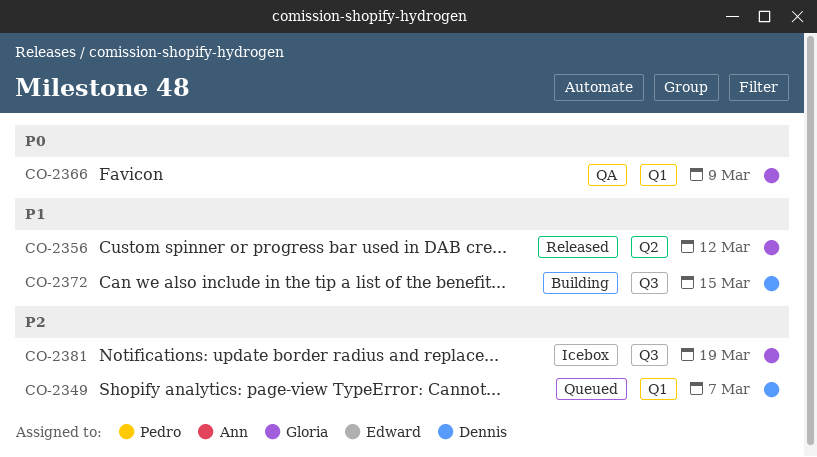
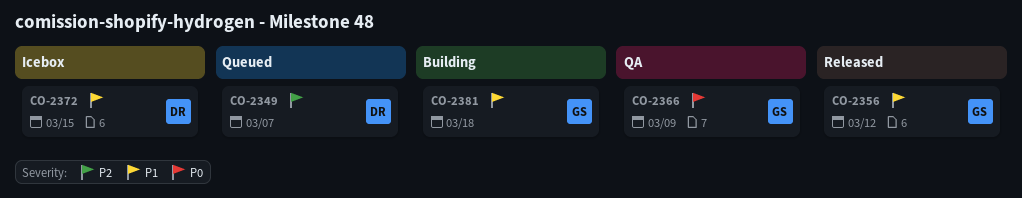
CO-2372, status: Building -> Icebox
CO-2381, status: Icebox -> Building
CO-2381, priority: P2 -> P1
CO-2381, due: Mar 19 -> Mar 18

